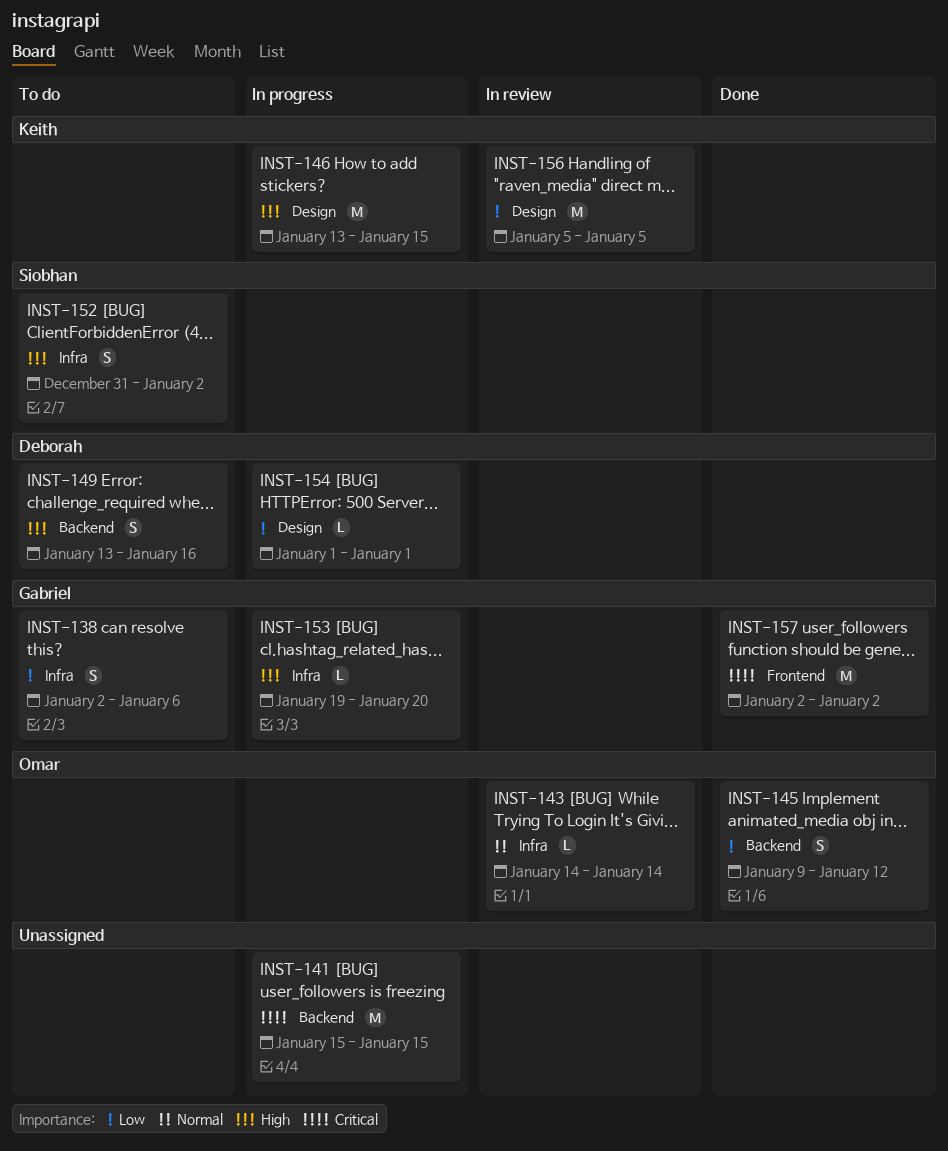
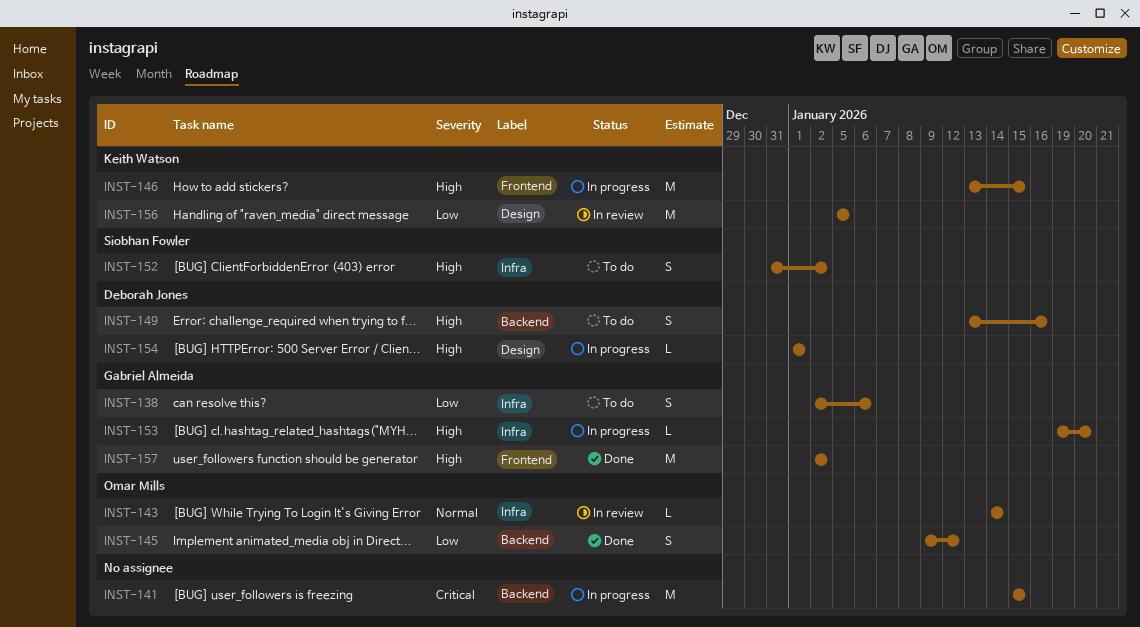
INST-146, label: Design -> Frontend
INST-154, priority: Low -> High
INST-157, priority: Critical -> High

